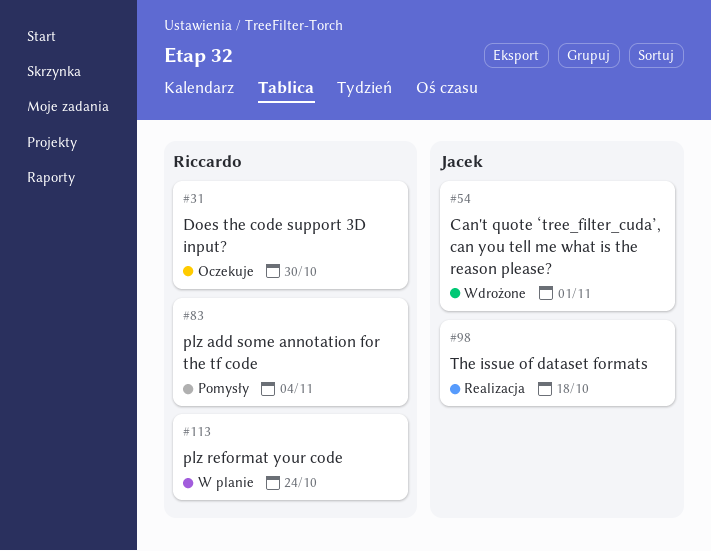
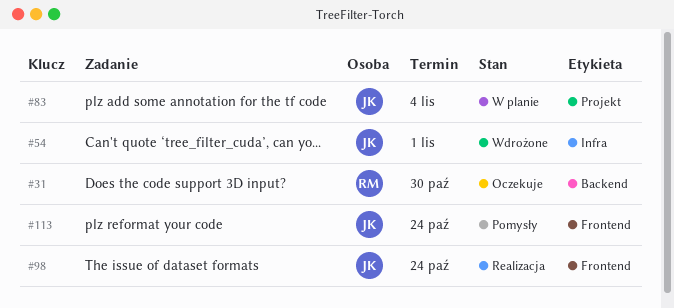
#83, status: Pomysły -> W planie
#83, owner: Riccardo -> Jacek
#98, due: Oct 18 -> Oct 24
#113, status: W planie -> Pomysły
#113, owner: Riccardo -> Jacek

